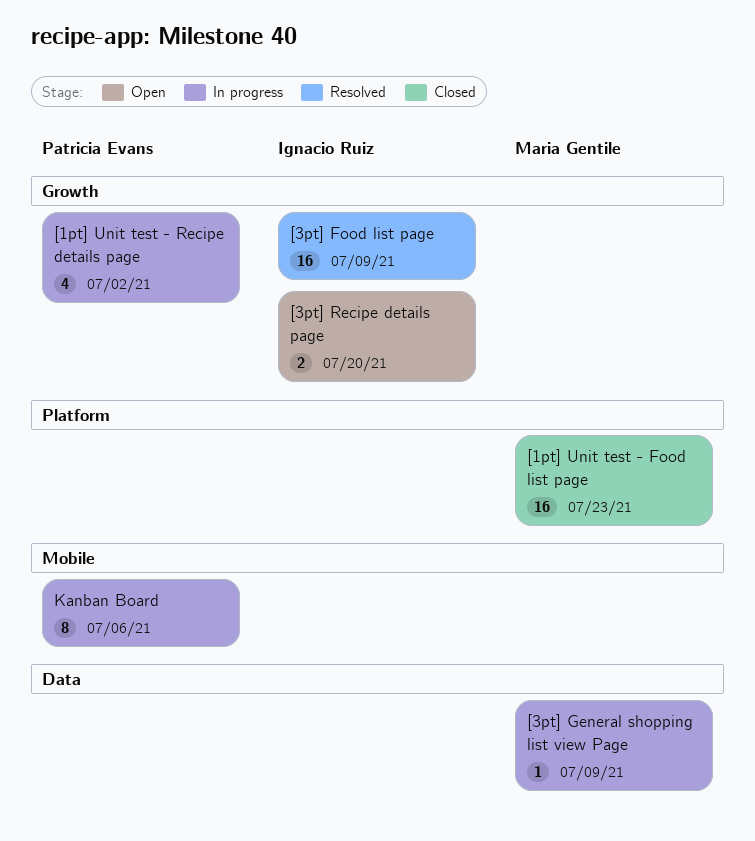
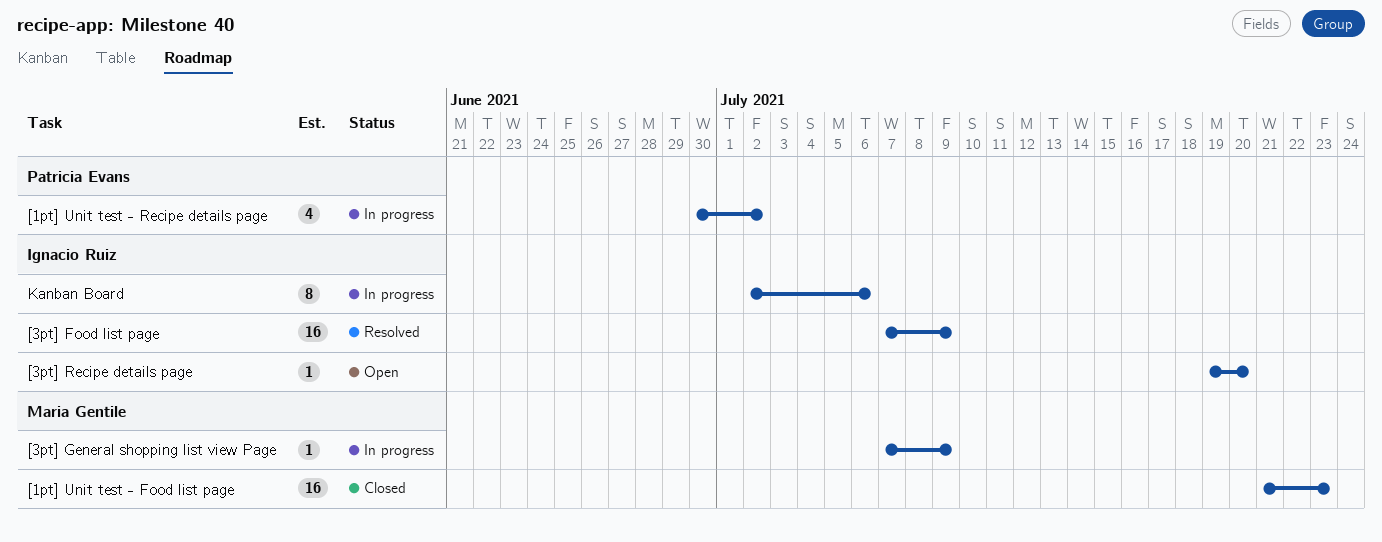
[3pt] Recipe details page, estimate: 2 -> 1
Kanban Board, owner: Patricia Evans -> Ignacio Ruiz

